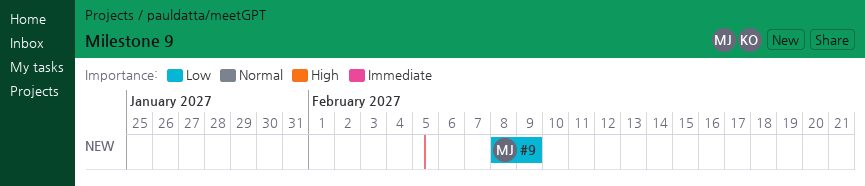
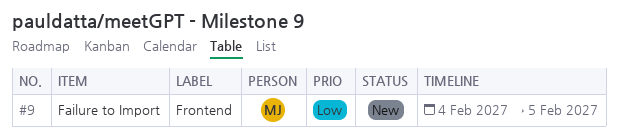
#9, start: Feb 8 -> Feb 4
#9, due: Feb 9 -> Feb 5

